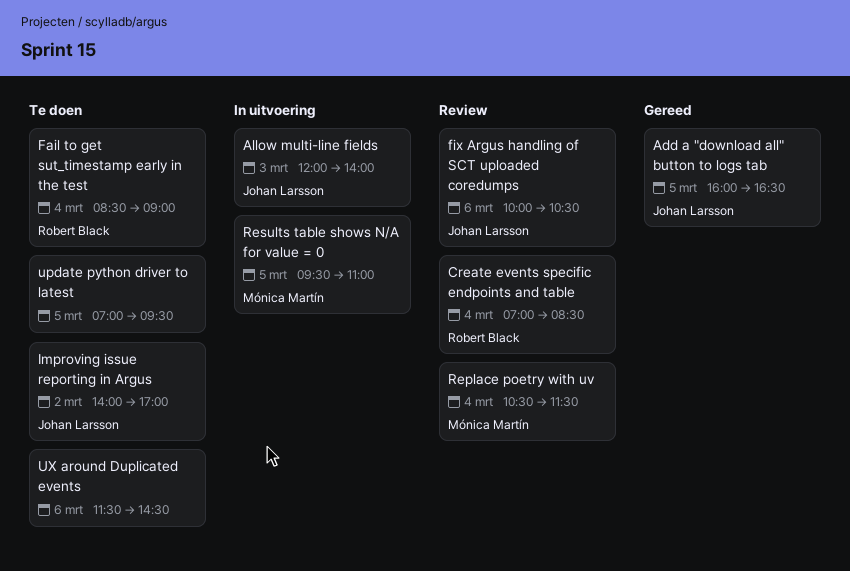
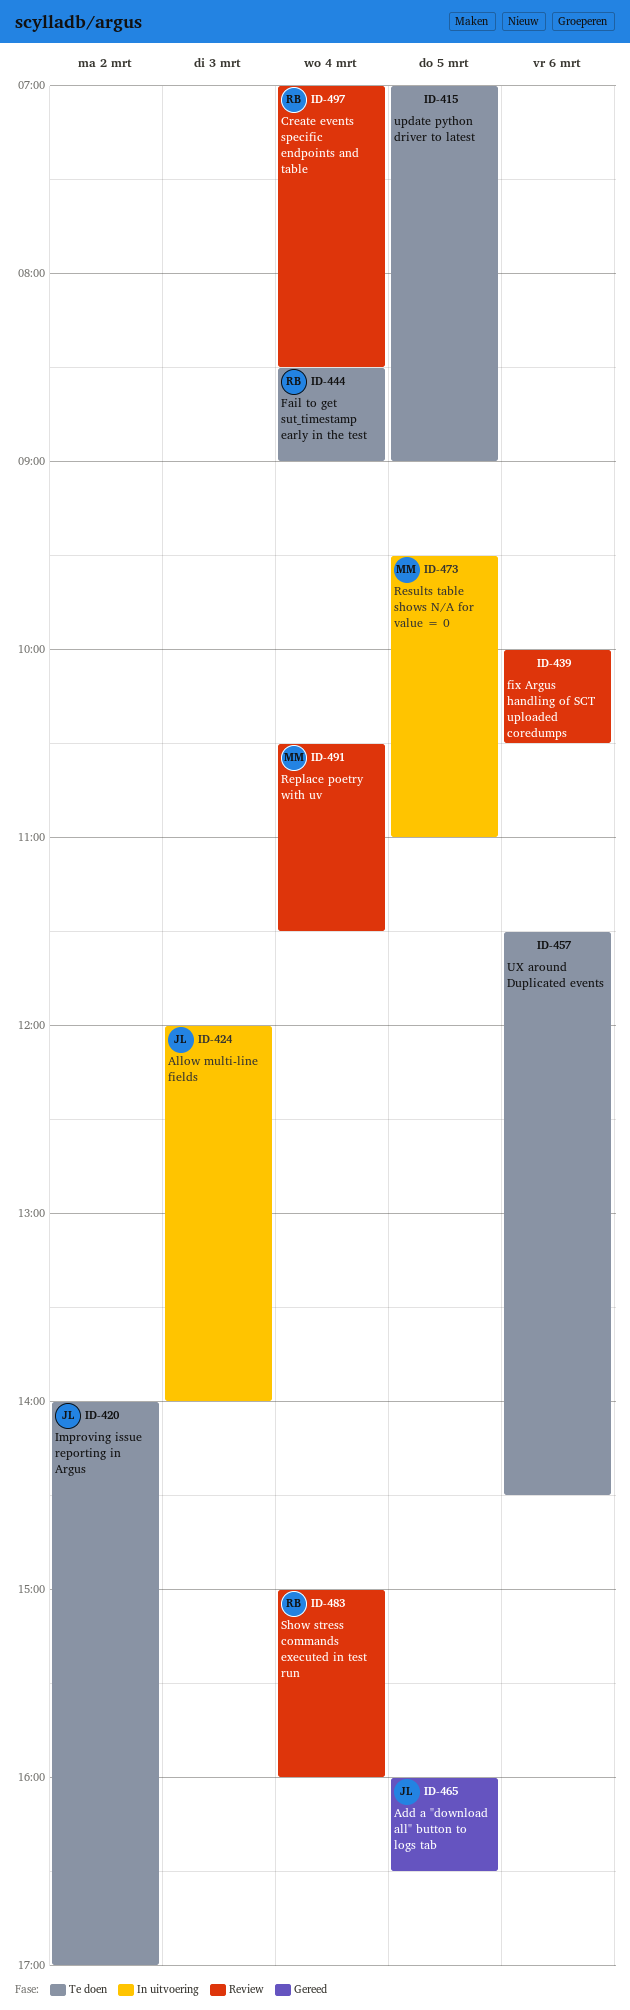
fix Argus handling of SCT uploaded coredumps, owner: Johan Larsson -> none
Show stress commands executed in test run: none -> present
update python driver to latest, ends: 09:30 -> 09:00

